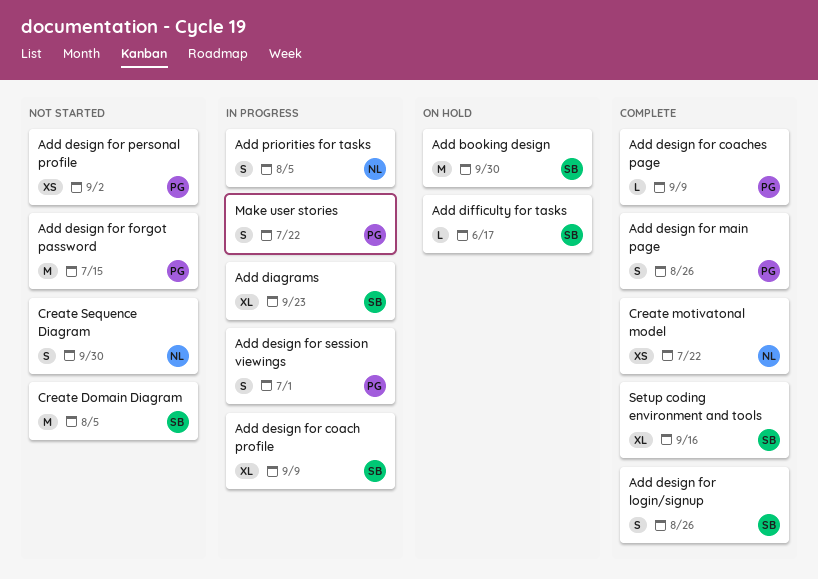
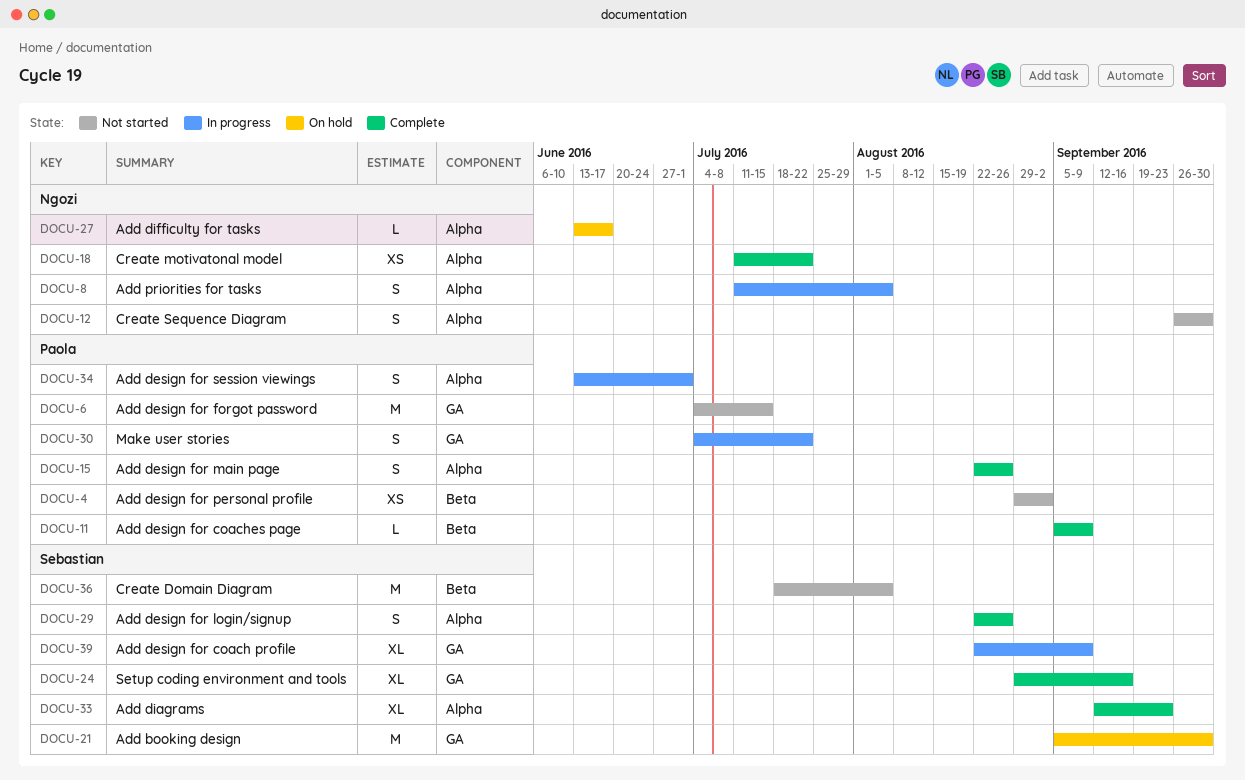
Add diagrams, status: In progress -> Complete
Add difficulty for tasks, owner: Sebastian -> Ngozi

